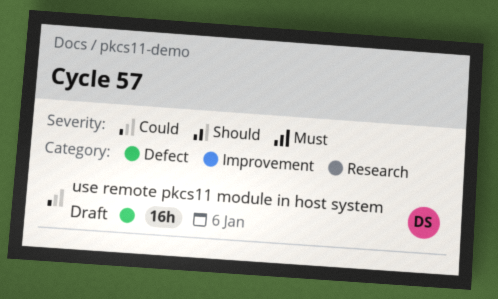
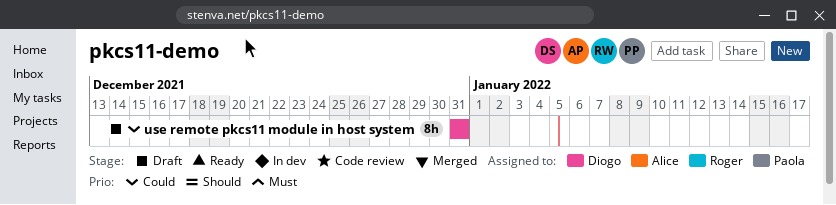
use remote pkcs11 module in host system, estimate: 16h -> 8h
use remote pkcs11 module in host system, due: Jan 6 -> Dec 31

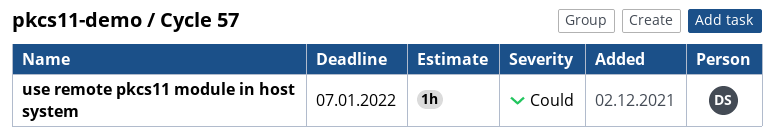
use remote pkcs11 module in host system, estimate: 8h -> 1h
use remote pkcs11 module in host system, due: Dec 31 -> Jan 7

